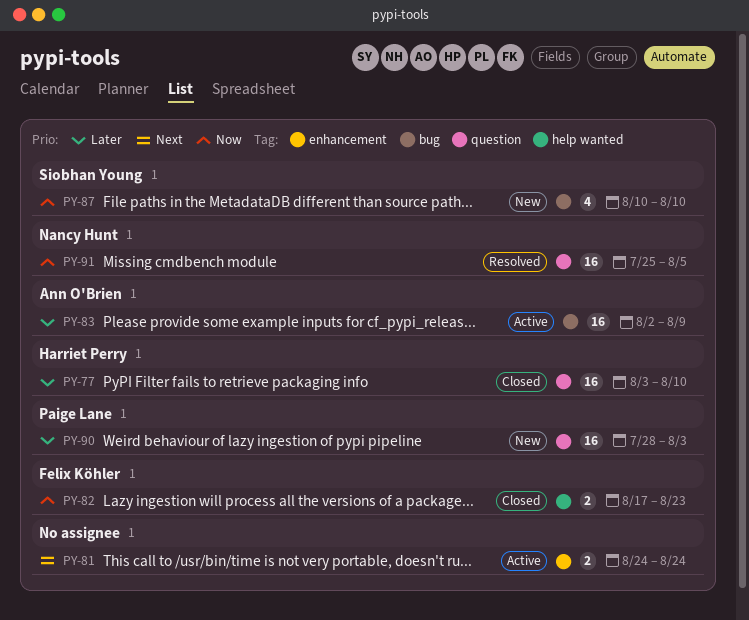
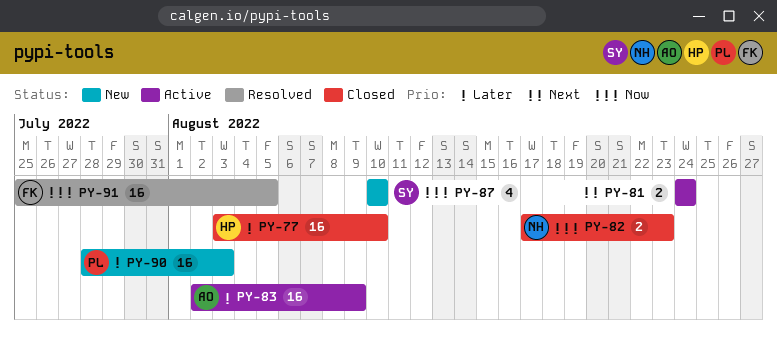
PY-82, owner: Felix Köhler -> Nancy Hunt
PY-91, owner: Nancy Hunt -> Felix Köhler

